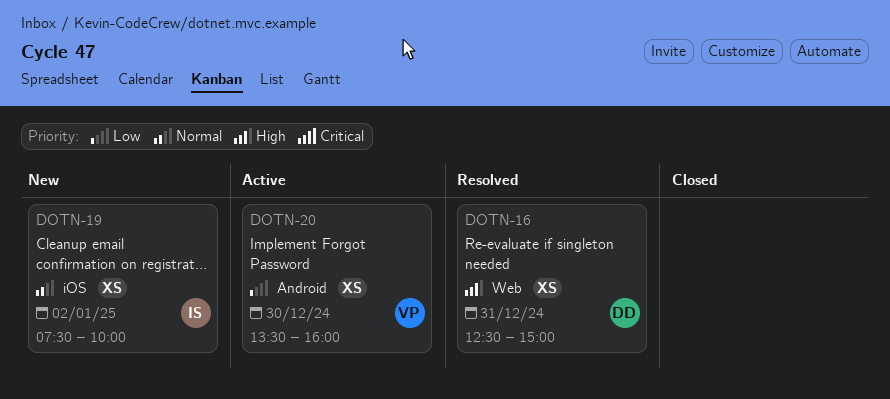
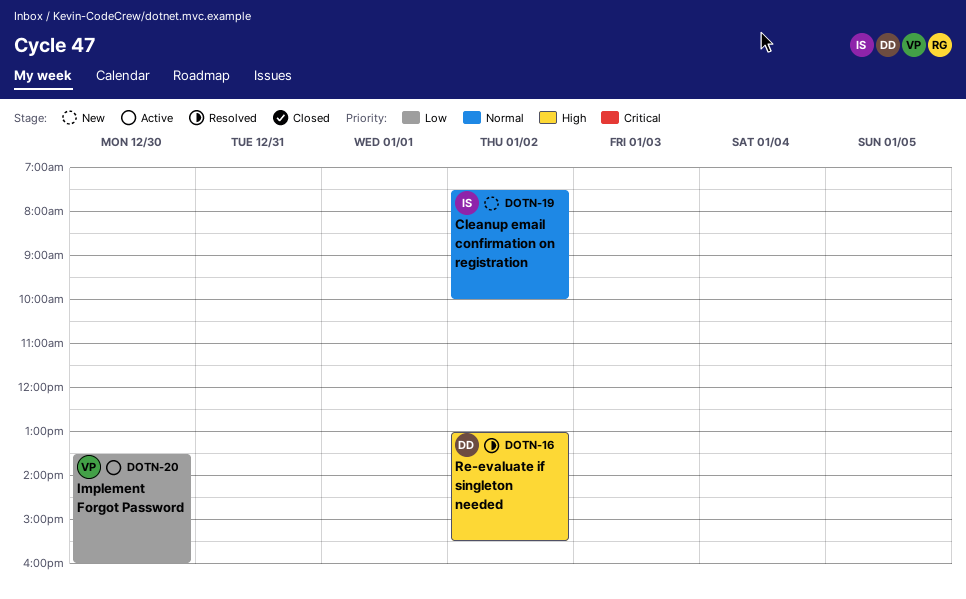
DOTN-16, day: Dec 31 -> Jan 2
DOTN-16, begins: 12:30 -> 13:00
DOTN-16, ends: 15:00 -> 15:30

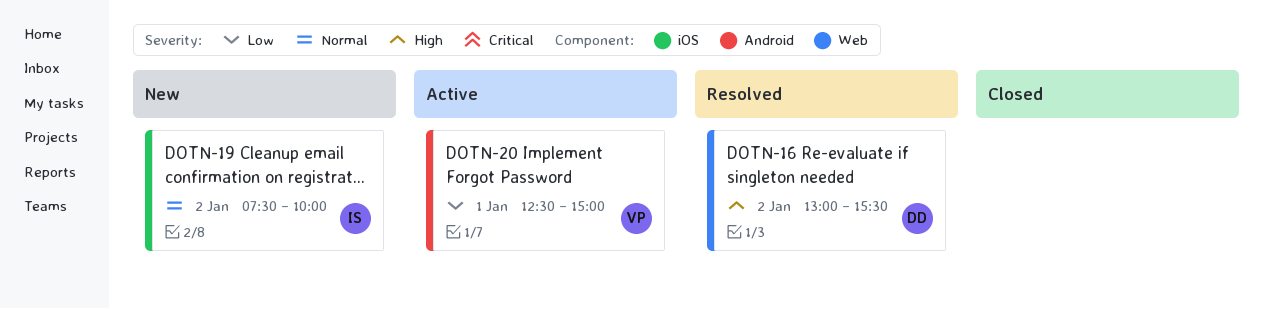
DOTN-20, day: Dec 30 -> Jan 1
DOTN-20, begins: 13:30 -> 12:30
DOTN-20, ends: 16:00 -> 15:00

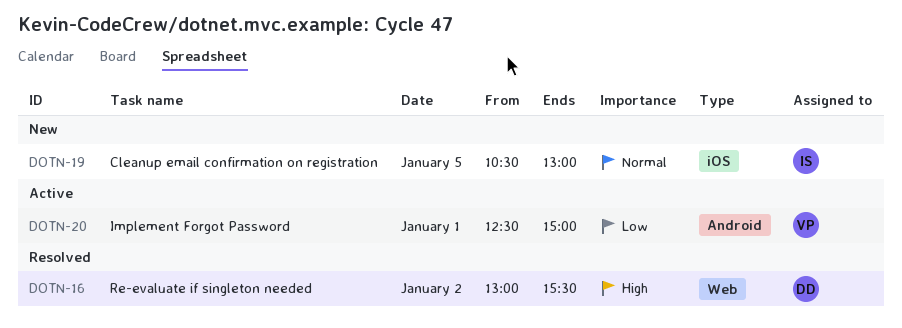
DOTN-19, day: Jan 2 -> Jan 5
DOTN-19, begins: 07:30 -> 10:30
DOTN-19, ends: 10:00 -> 13:00

